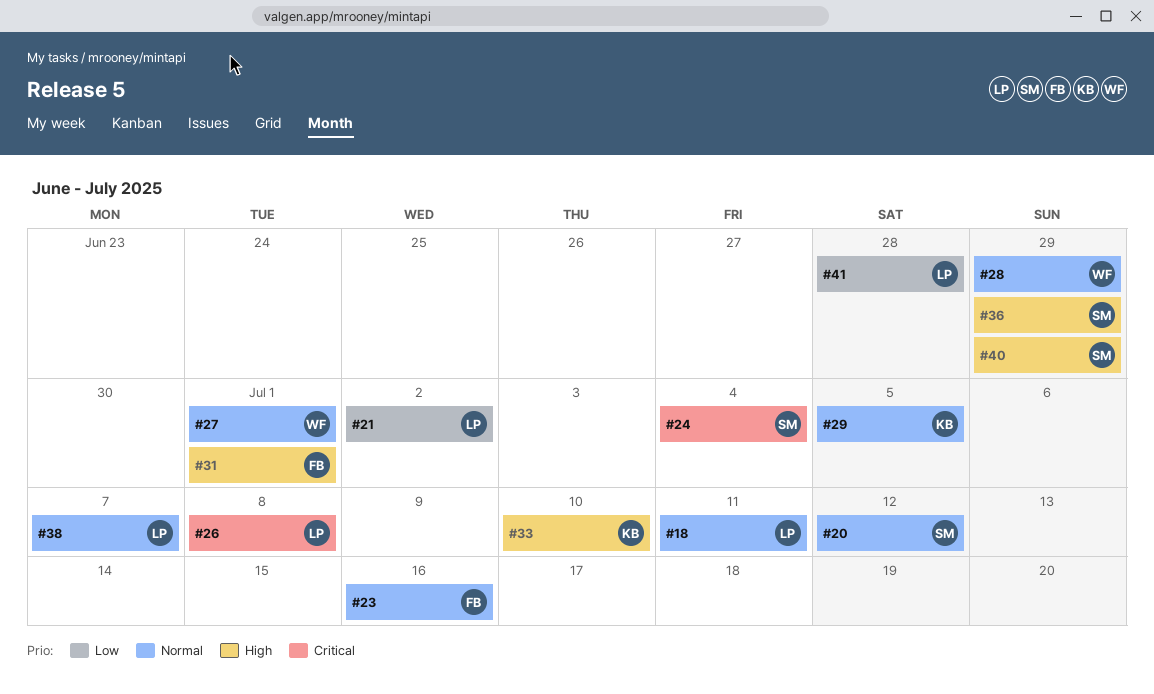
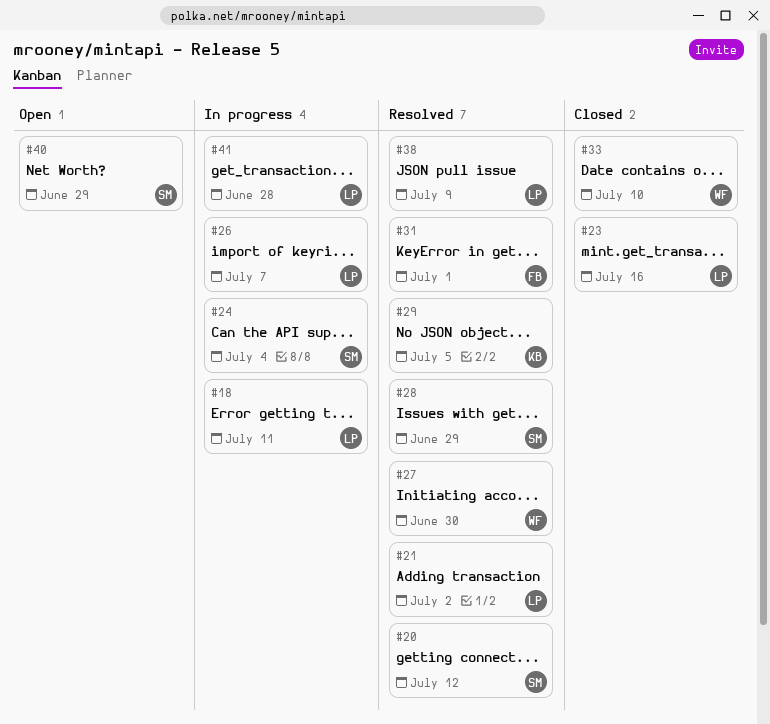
#23, owner: FB -> LP
#26, due: Jul 8 -> Jul 7
#27, due: Jul 1 -> Jun 30
#28, owner: WF -> SM
#33, owner: KB -> WF
#36: present -> none
#38, due: Jul 7 -> Jul 9

